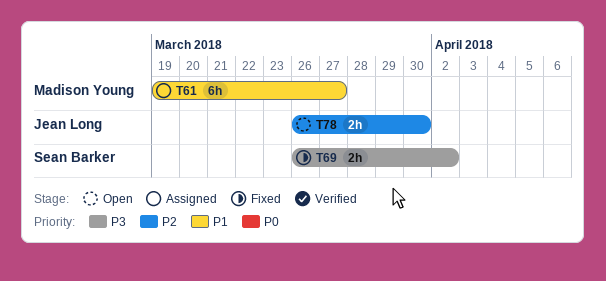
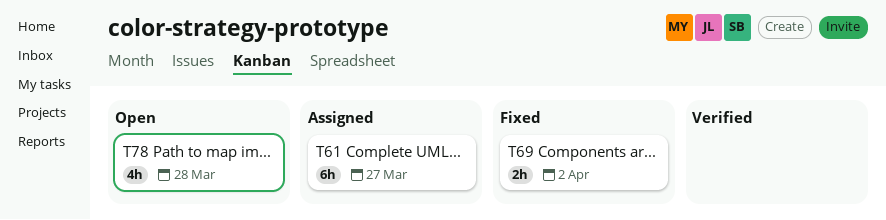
T78, estimate: 2h -> 4h
T78, due: Mar 30 -> Mar 28

